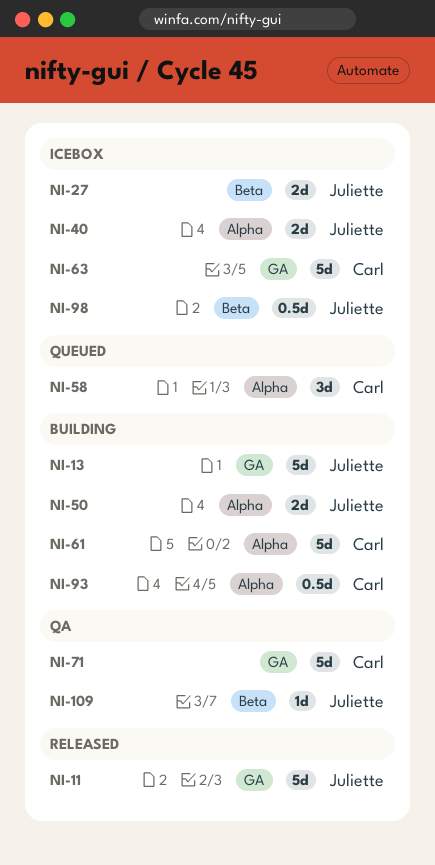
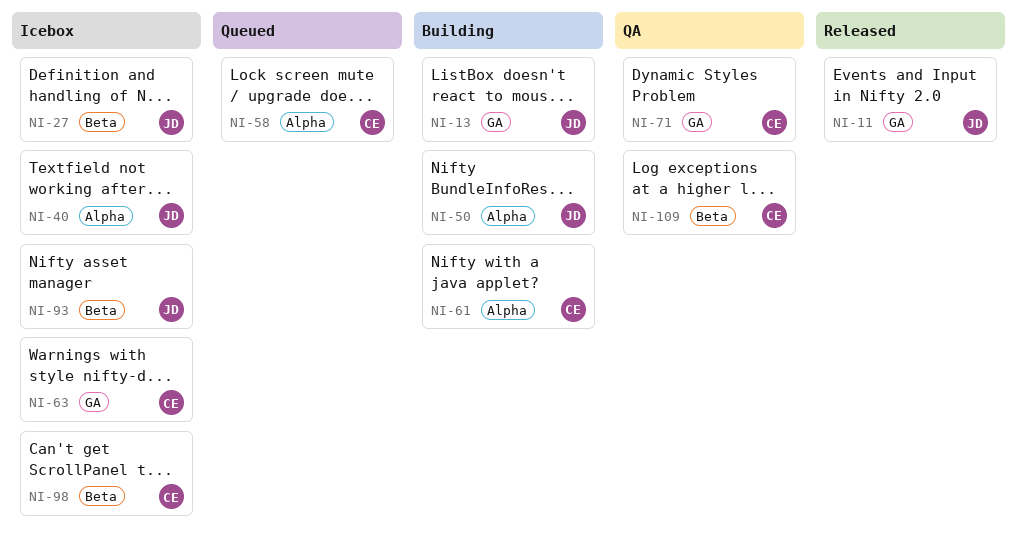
NI-93, status: Building -> Icebox
NI-93, owner: Carl -> Juliette
NI-93, label: Alpha -> Beta
NI-98, owner: Juliette -> Carl
NI-109, owner: Juliette -> Carl

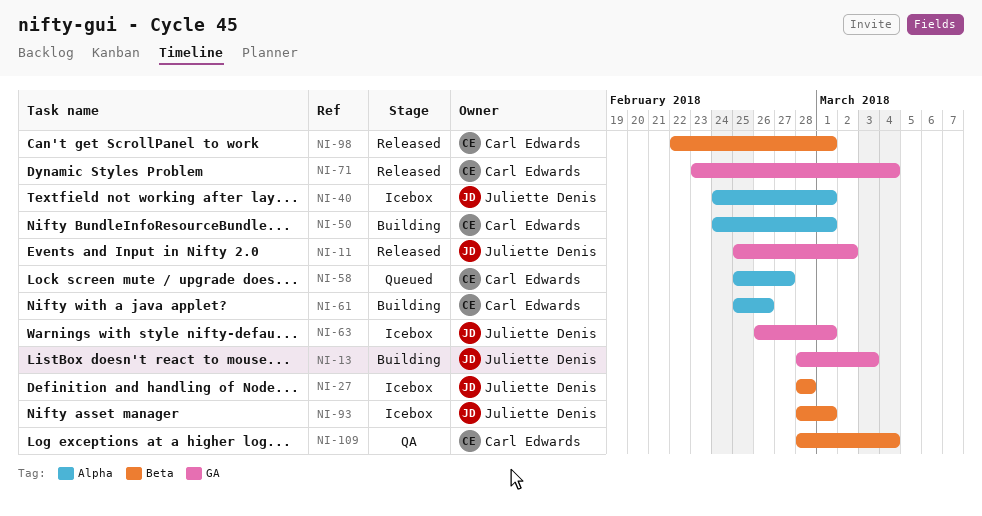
NI-50, owner: Juliette Denis -> Carl Edwards
NI-63, owner: Carl Edwards -> Juliette Denis
NI-71, status: QA -> Released
NI-98, status: Icebox -> Released

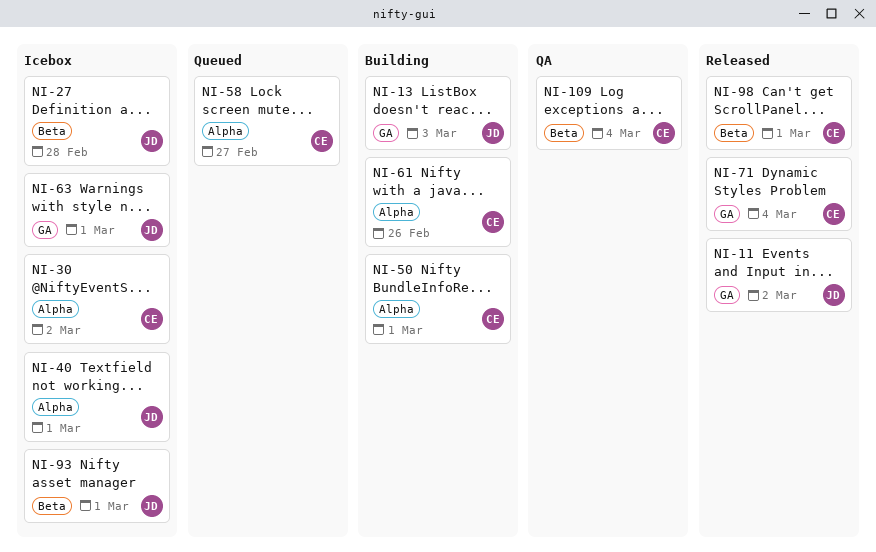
NI-30: none -> present

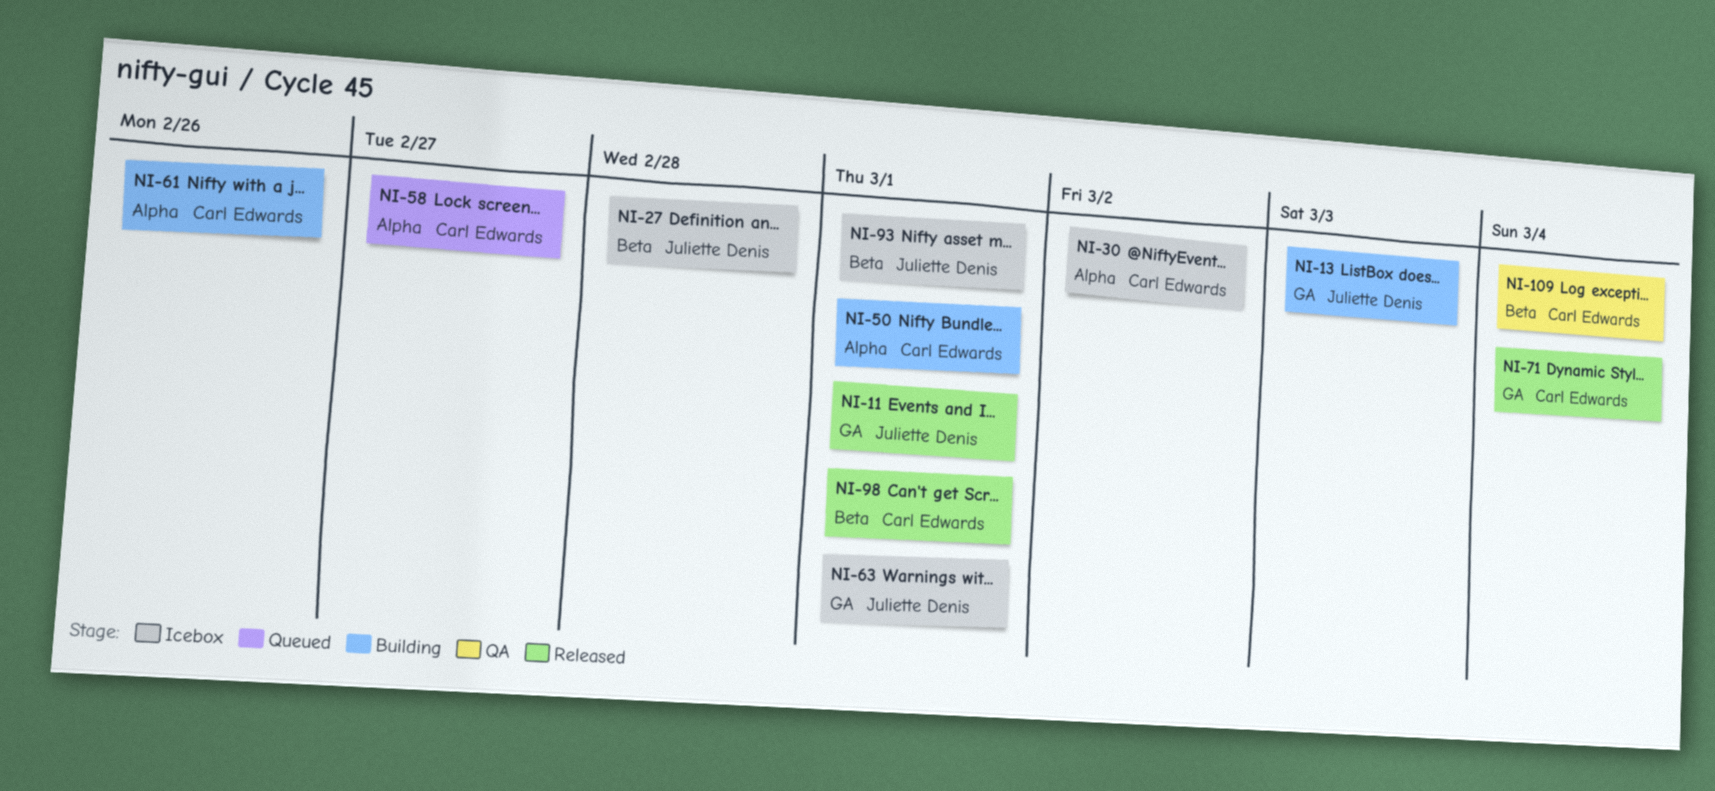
NI-11, due: Mar 2 -> Mar 1
NI-40: present -> none

